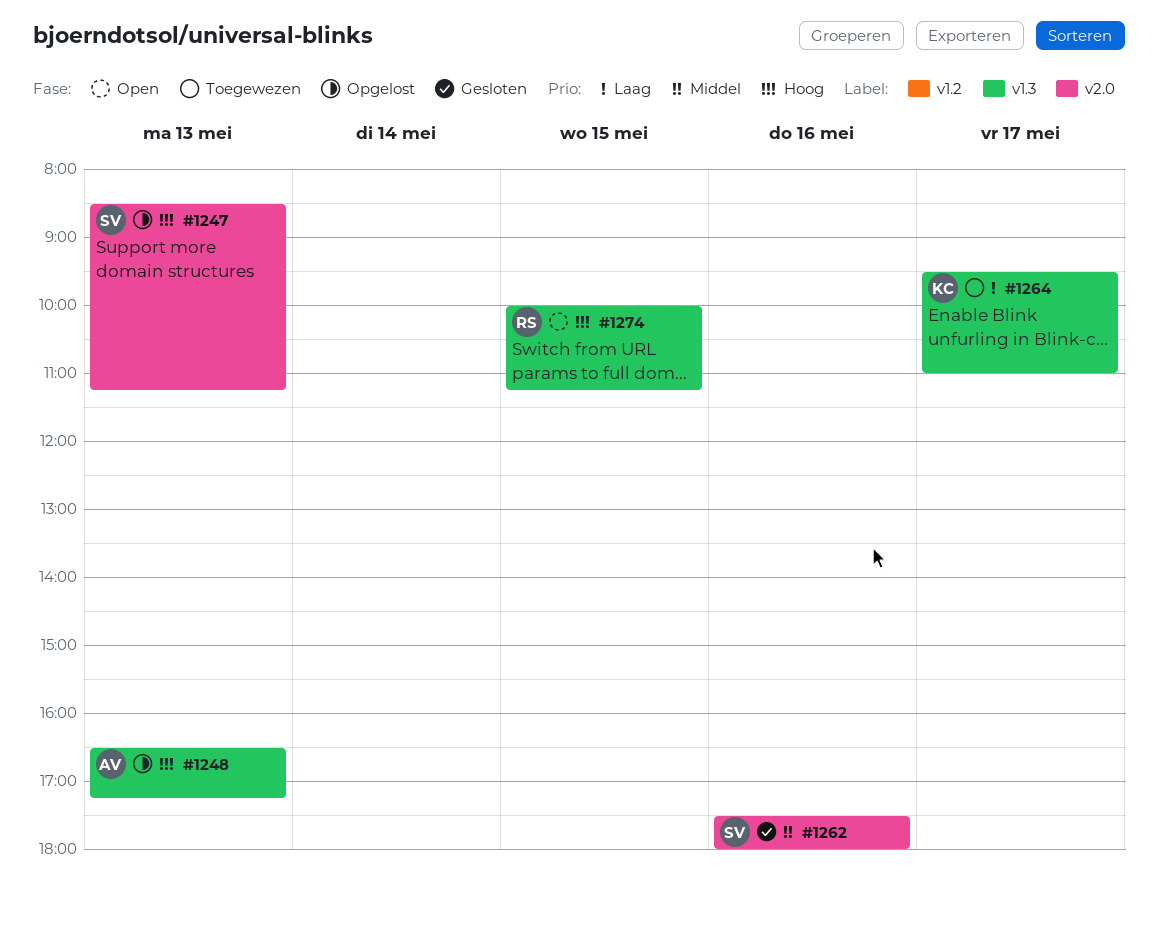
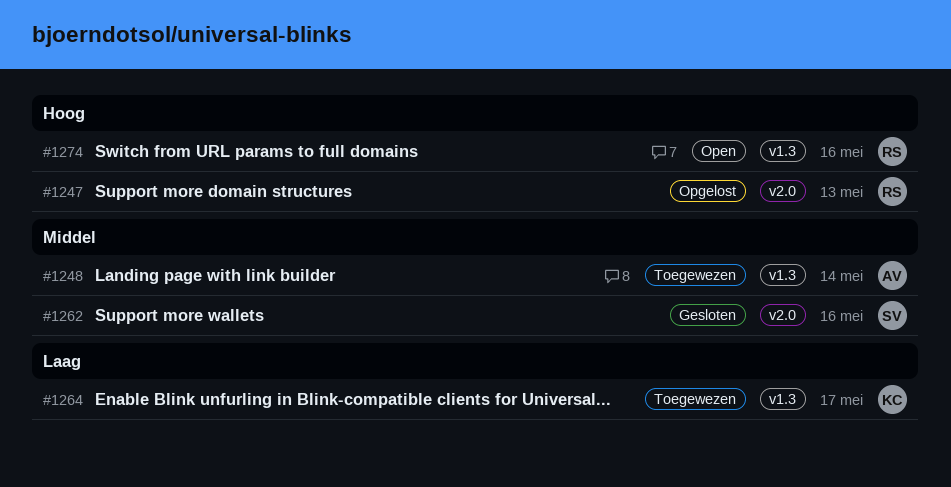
#1247, owner: SV -> RS
#1248, status: Opgelost -> Toegewezen
#1248, priority: Hoog -> Middel
#1248, day: May 13 -> May 14
#1274, day: May 15 -> May 16

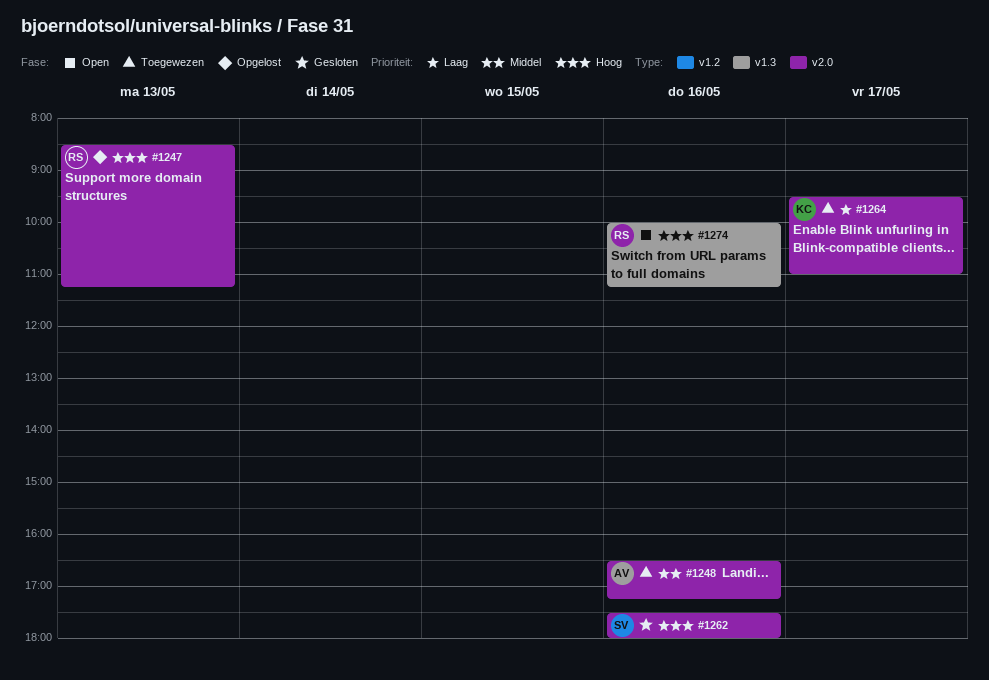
#1248, label: v1.3 -> v2.0
#1248, day: May 14 -> May 16
#1262, priority: Middel -> Hoog
#1264, label: v1.3 -> v2.0

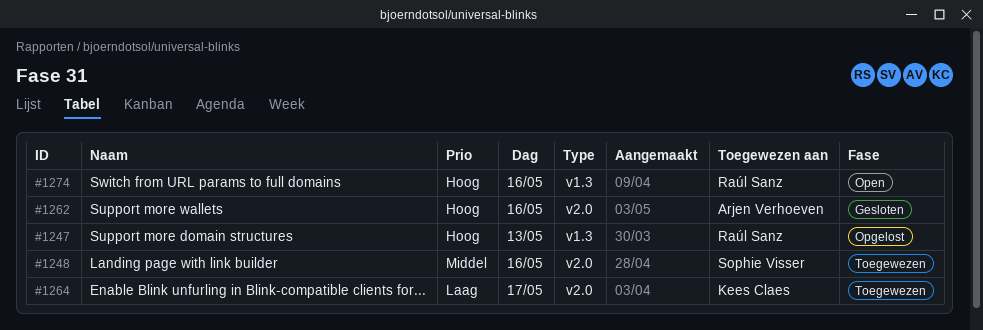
#1247, label: v2.0 -> v1.3
#1248, owner: Arjen Verhoeven -> Sophie Visser
#1262, owner: Sophie Visser -> Arjen Verhoeven

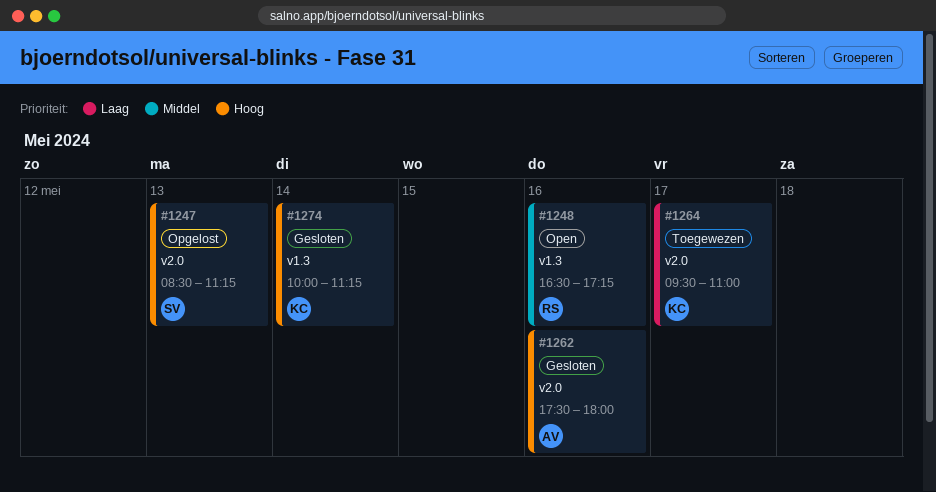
#1247, owner: Raúl Sanz -> Sophie Visser
#1247, label: v1.3 -> v2.0
#1248, status: Toegewezen -> Open
#1248, owner: Sophie Visser -> Raúl Sanz
#1248, label: v2.0 -> v1.3
#1274, status: Open -> Gesloten
#1274, owner: Raúl Sanz -> Kees Claes
#1274, day: May 16 -> May 14

